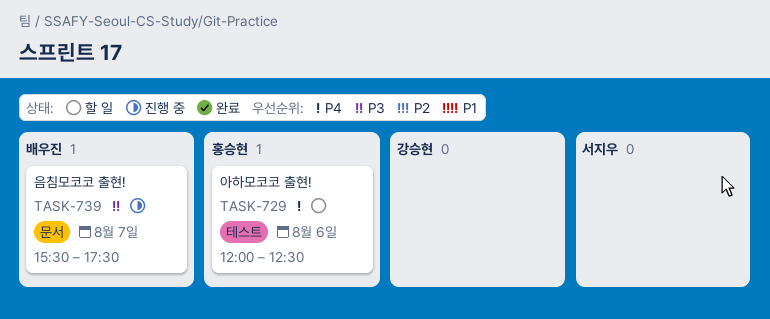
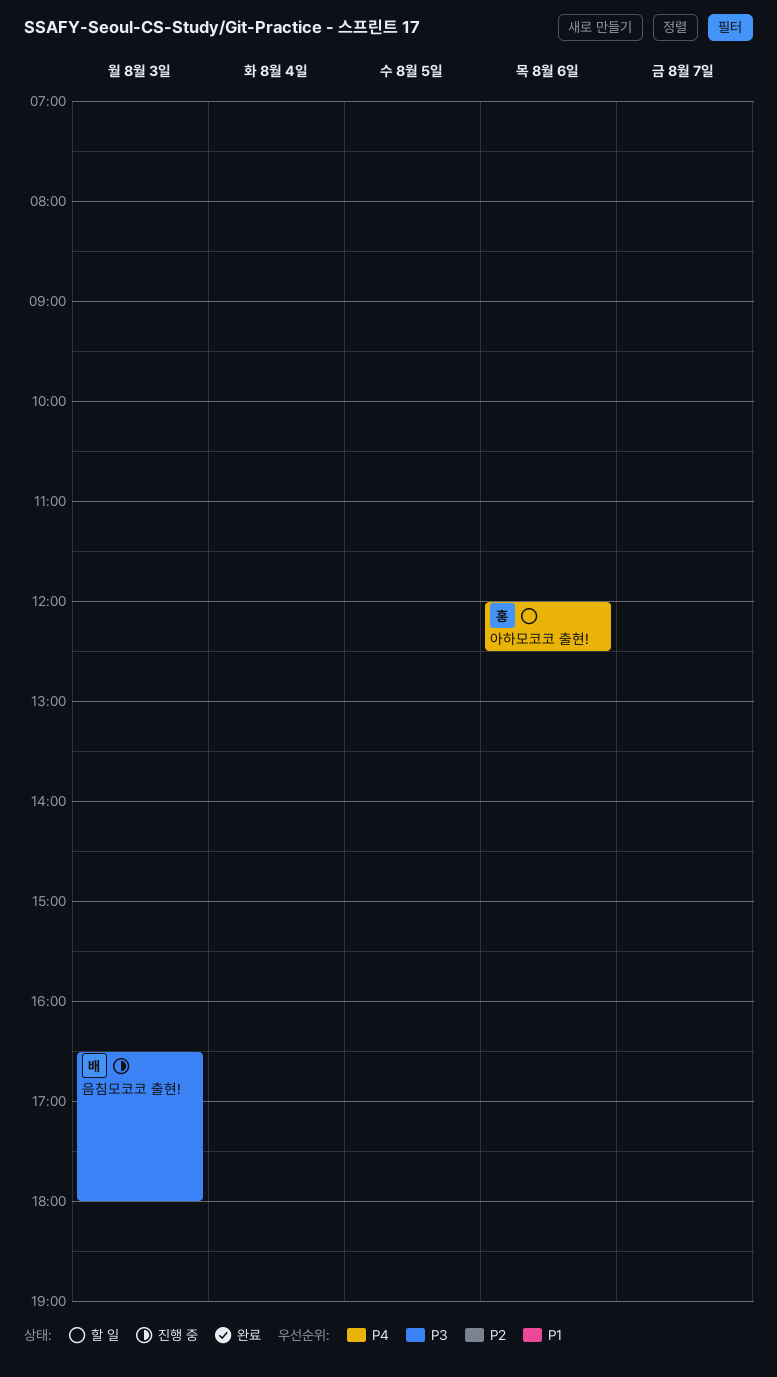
음침모코코 출현!, day: Aug 7 -> Aug 3
음침모코코 출현!, begins: 15:30 -> 16:30
음침모코코 출현!, ends: 17:30 -> 18:00

